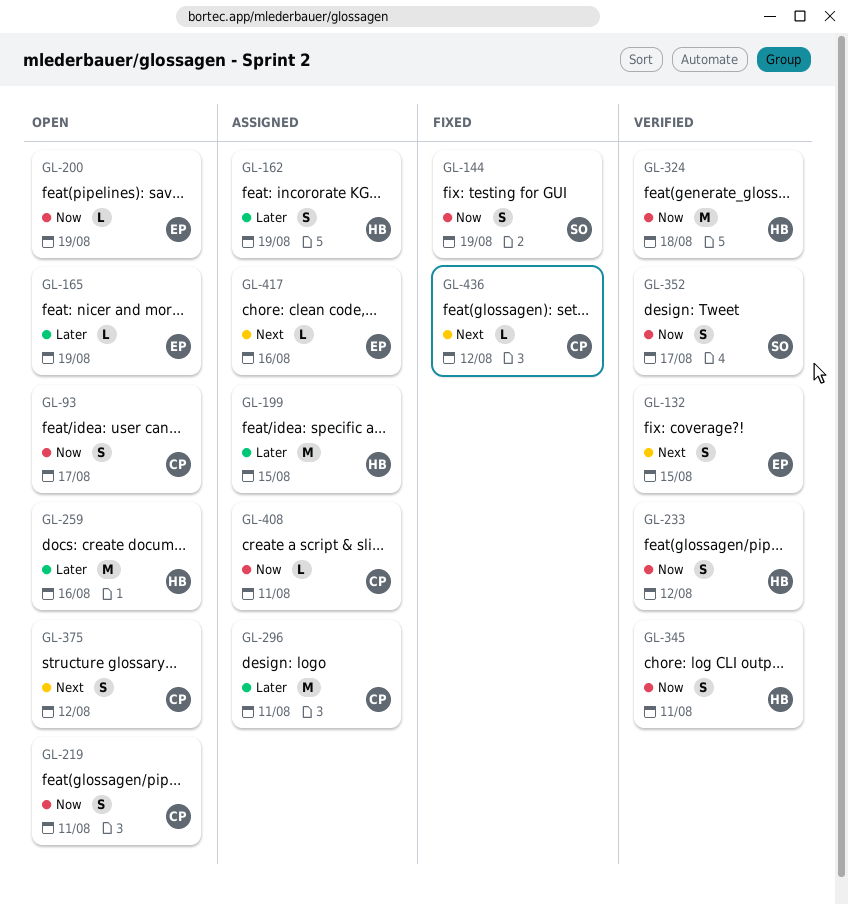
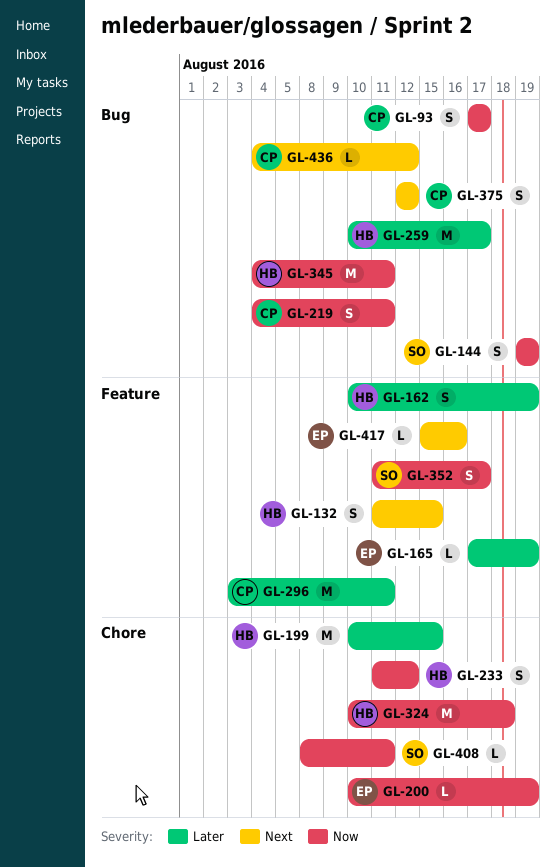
GL-132, owner: EP -> HB
GL-259, due: Aug 16 -> Aug 17
GL-345, estimate: S -> M
GL-408, owner: CP -> SO

